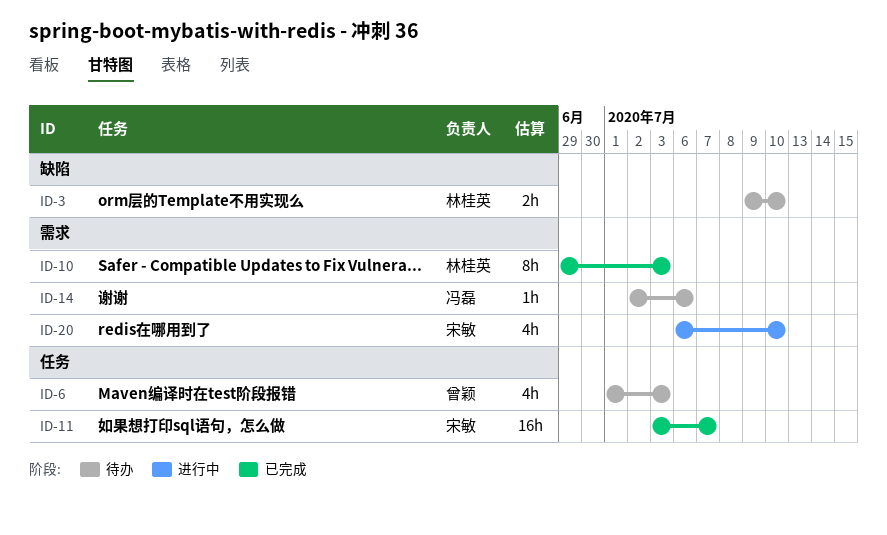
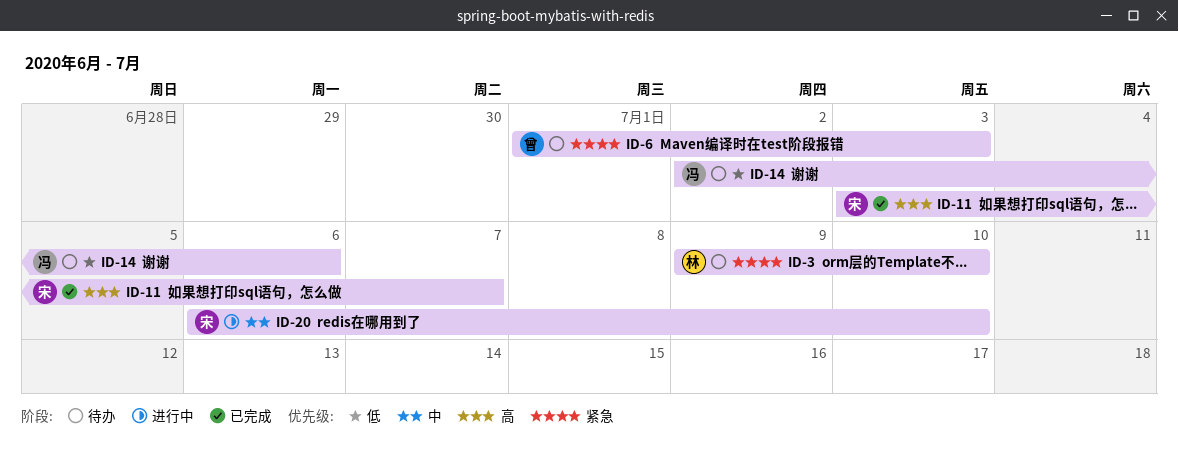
ID-10: present -> none

